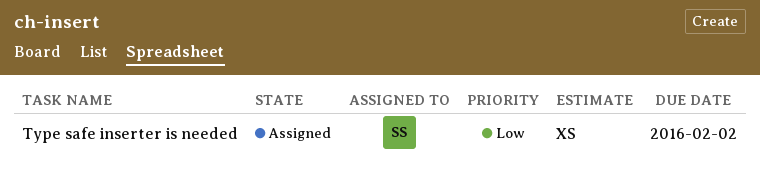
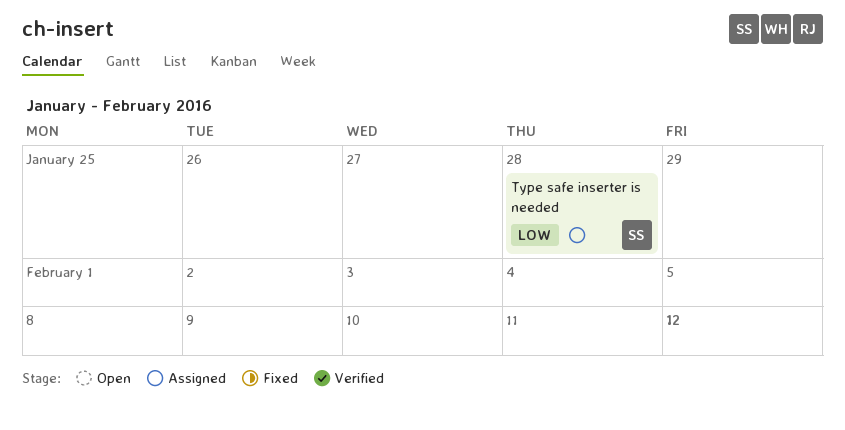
Type safe inserter is needed, due: Feb 2 -> Jan 28

